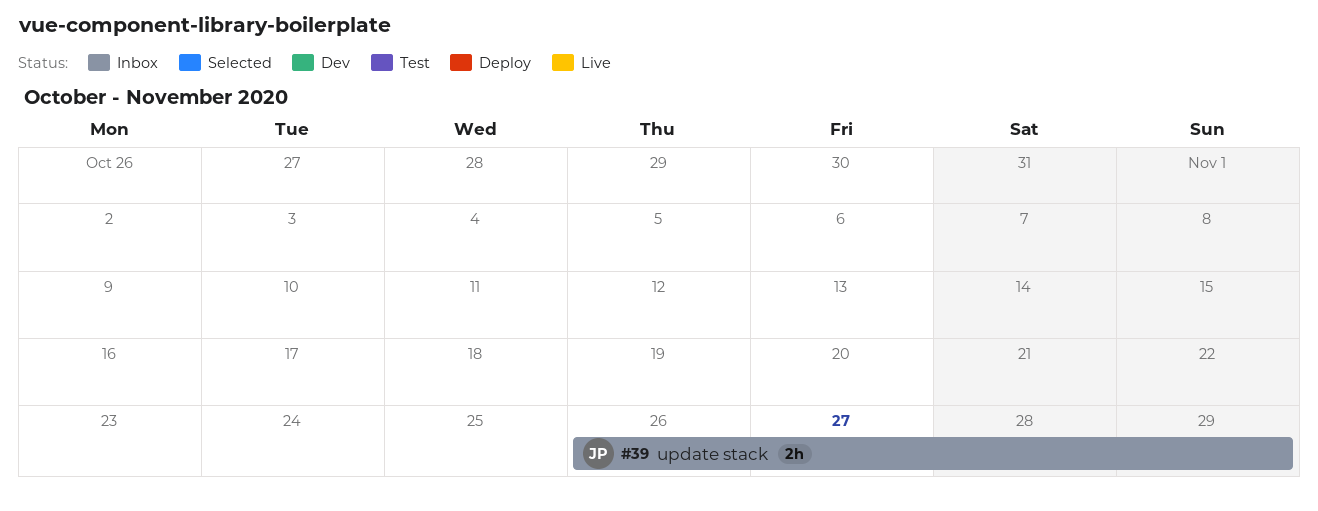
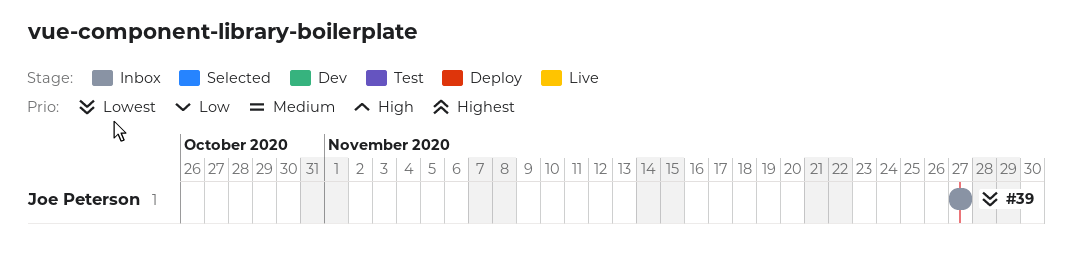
#39, start: Nov 26 -> Nov 27
#39, due: Nov 29 -> Nov 27

